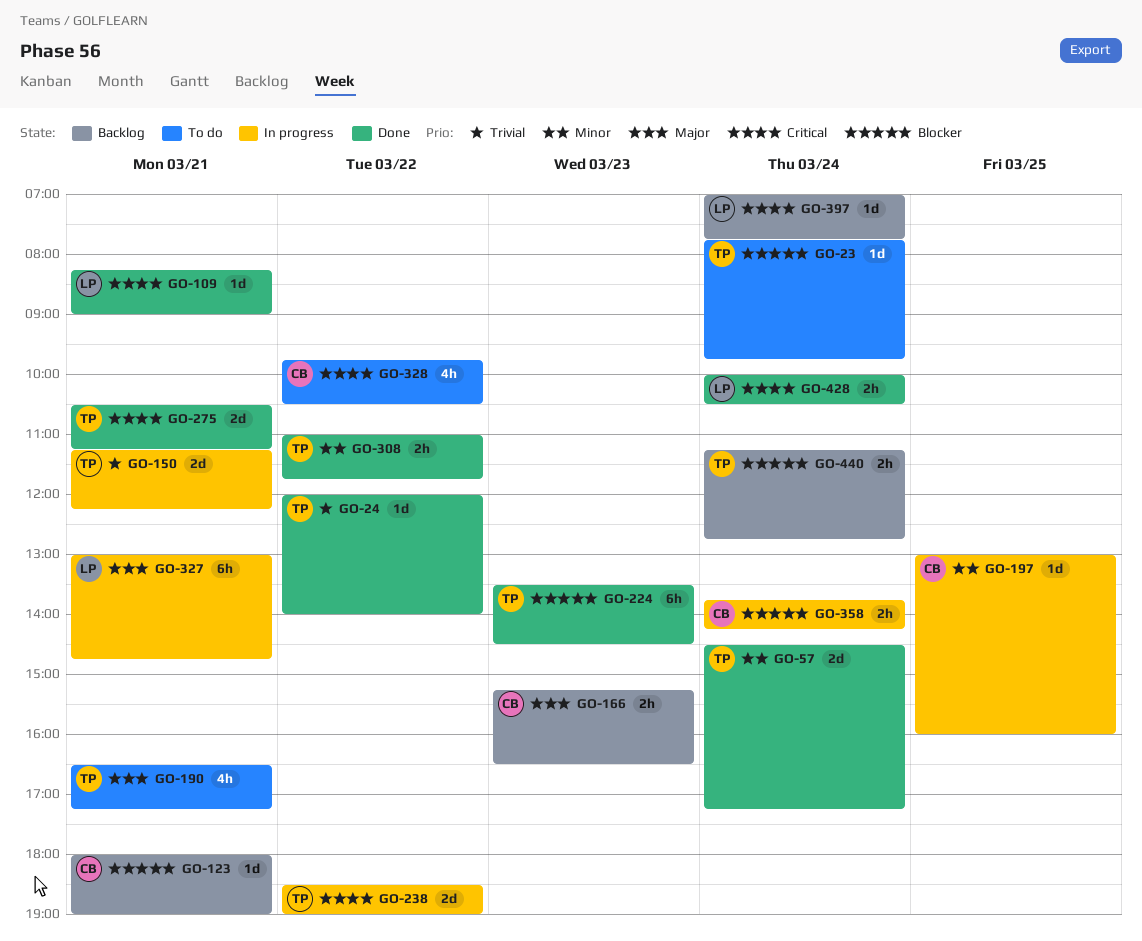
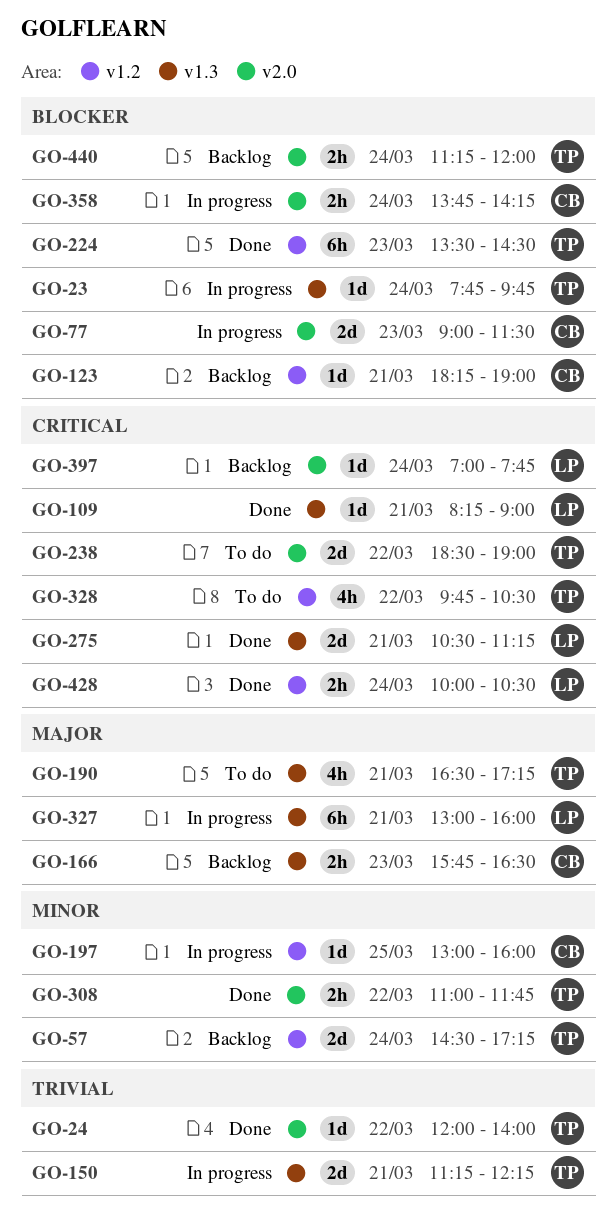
GO-23, status: To do -> In progress
GO-57, status: Done -> Backlog
GO-77: none -> present
GO-123, begins: 18:00 -> 18:15
GO-166, begins: 15:15 -> 15:45
GO-238, status: In progress -> To do
GO-275, owner: TP -> LP
GO-327, ends: 14:45 -> 16:00
GO-328, owner: CB -> TP
GO-440, ends: 12:45 -> 12:00

